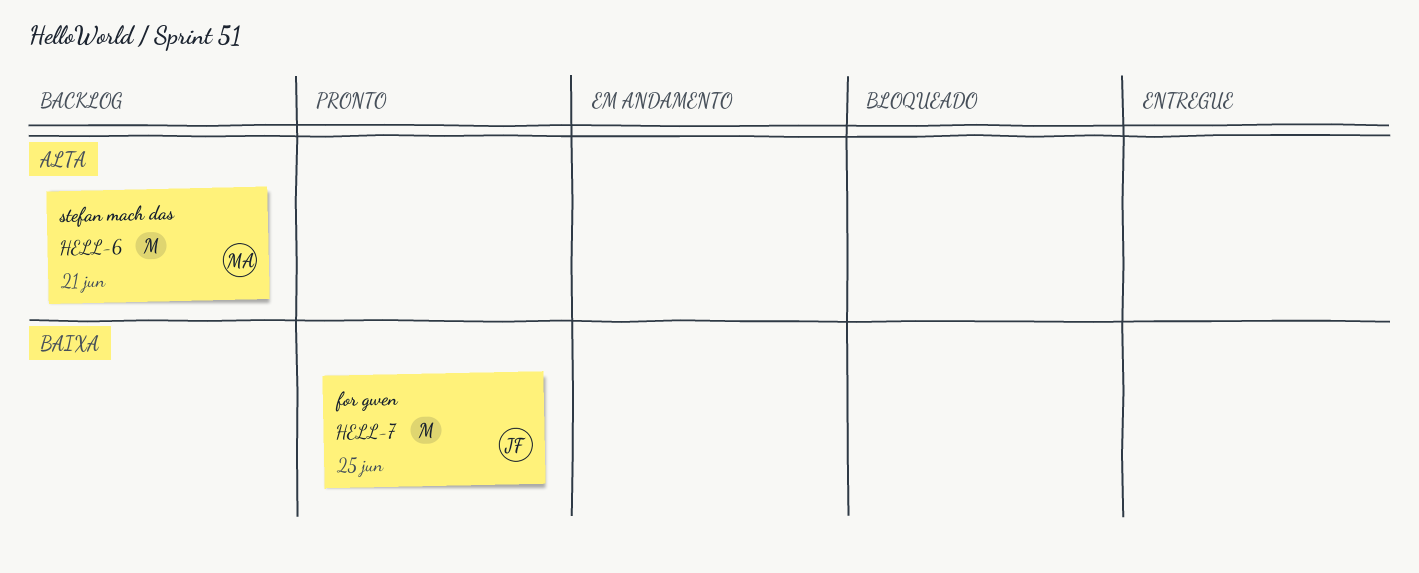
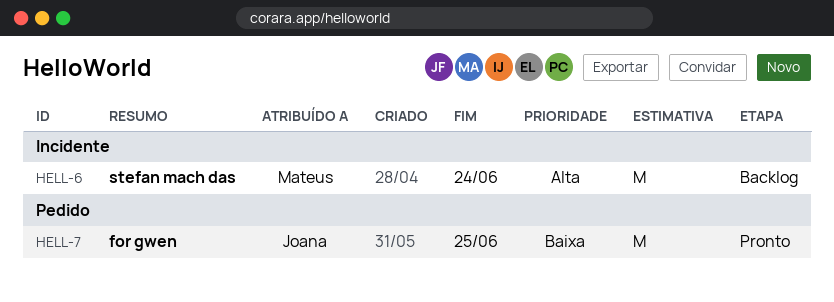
HELL-6, due: Jun 21 -> Jun 24

